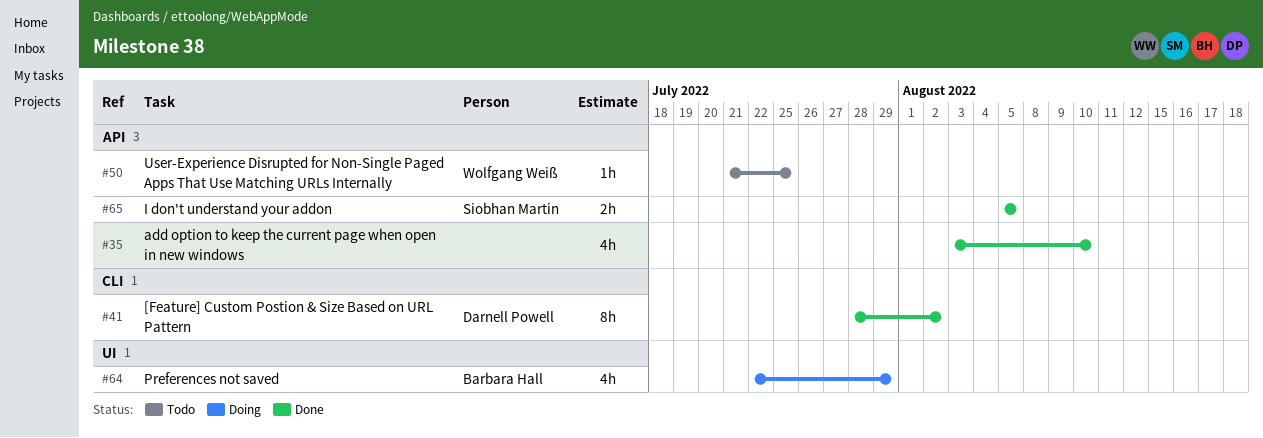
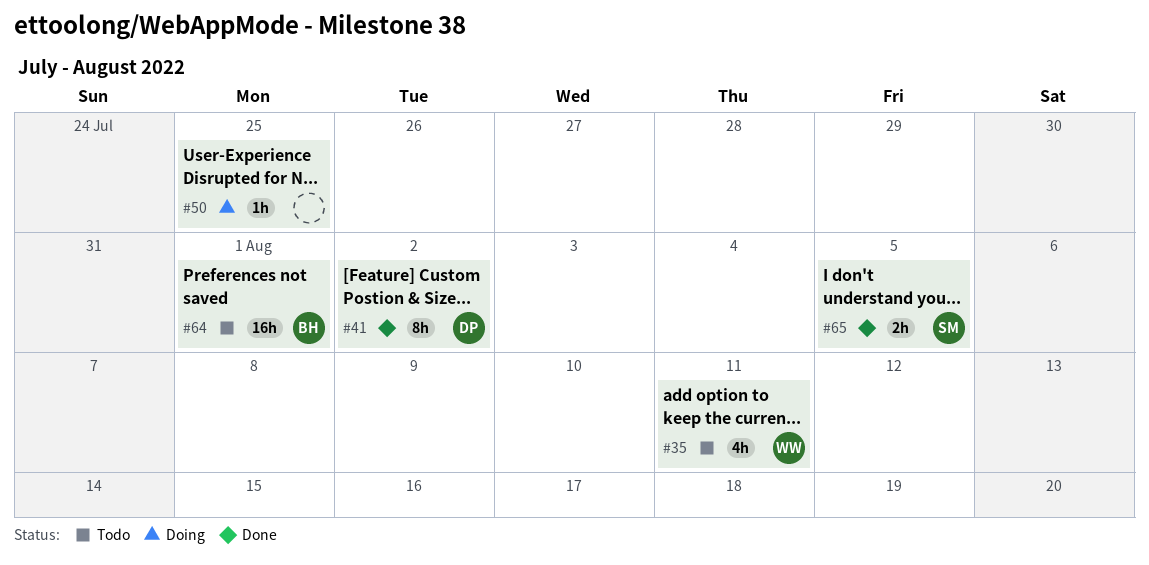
#35, status: Done -> Todo
#35, owner: none -> Wolfgang Weiß
#35, due: Aug 10 -> Aug 11
#50, status: Todo -> Doing
#50, owner: Wolfgang Weiß -> none
#64, status: Doing -> Todo
#64, estimate: 4h -> 16h
#64, due: Jul 29 -> Aug 1

